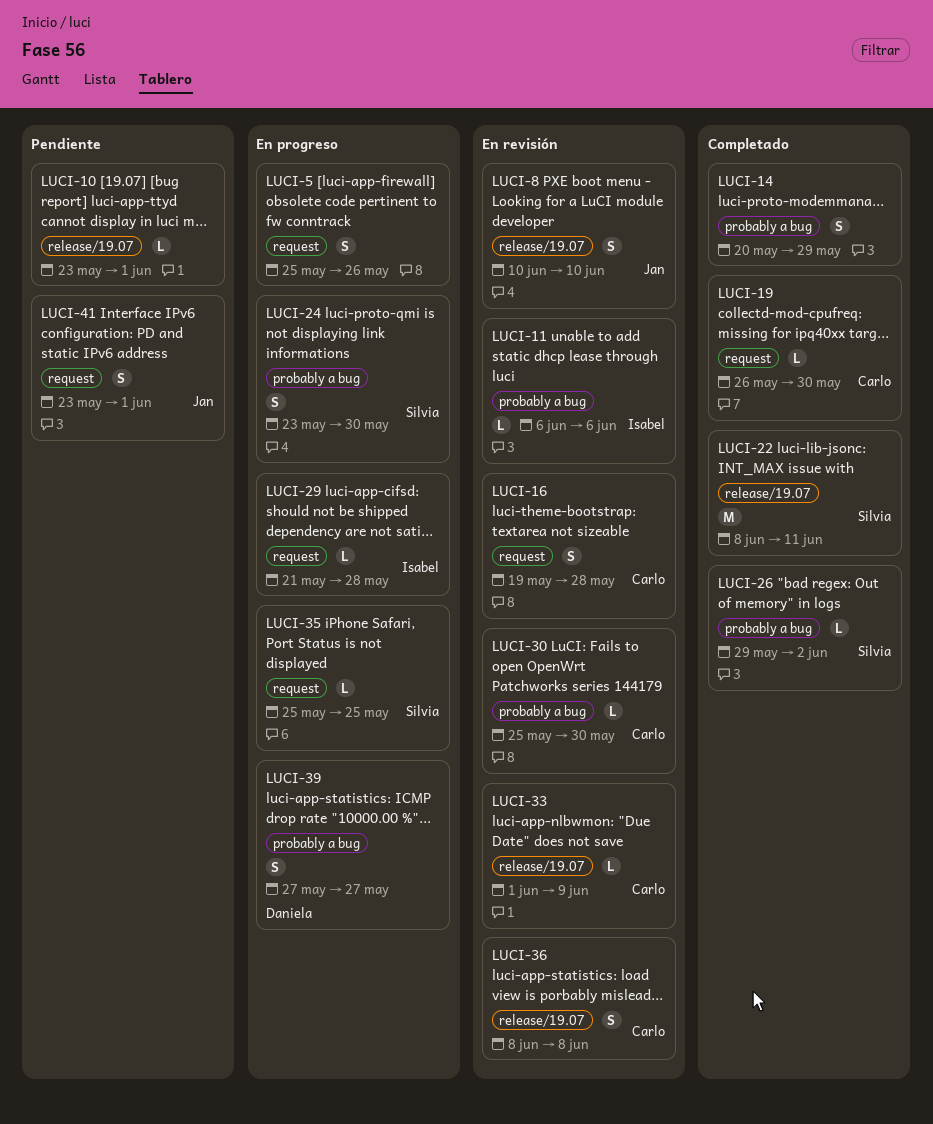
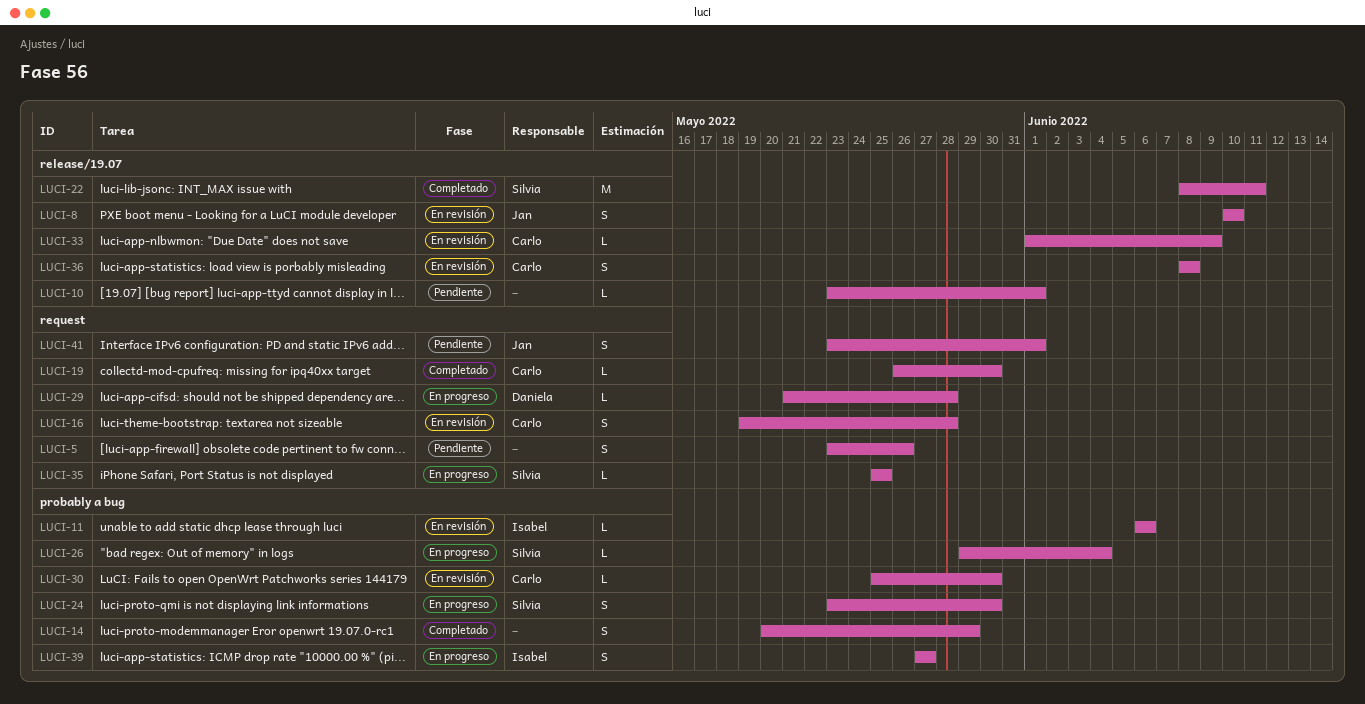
LUCI-5, status: En progreso -> Pendiente
LUCI-5, start: May 25 -> May 23
LUCI-26, status: Completado -> En progreso
LUCI-26, due: Jun 2 -> Jun 4
LUCI-29, owner: Isabel -> Daniela
LUCI-39, owner: Daniela -> Isabel

